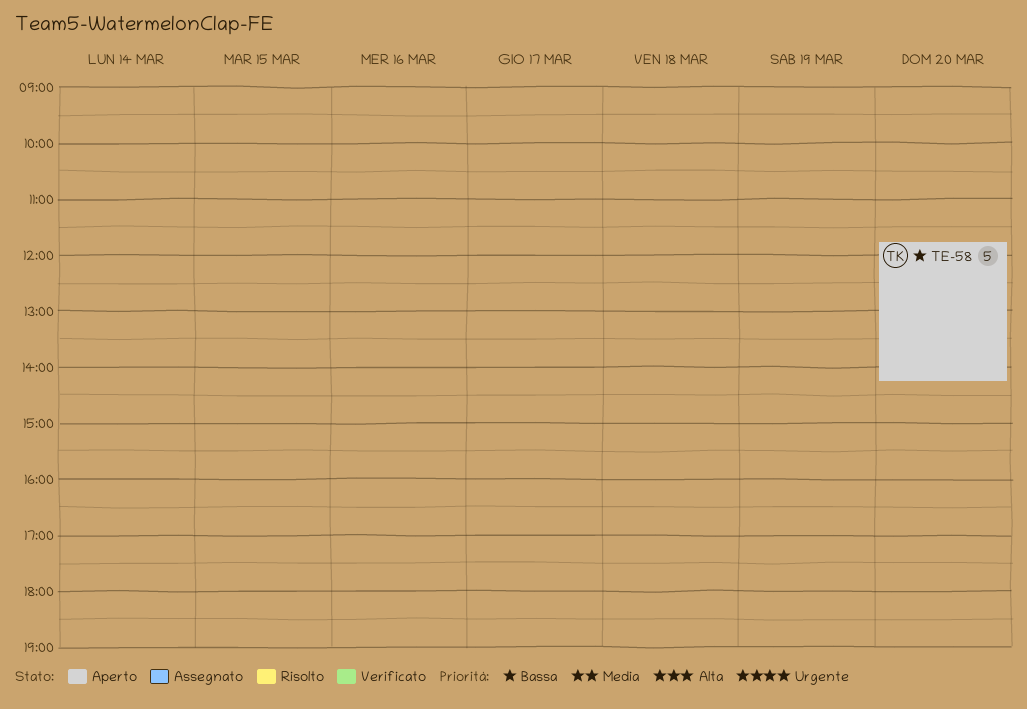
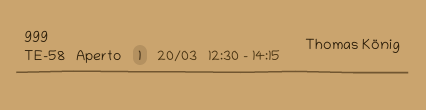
TE-58, estimate: 5 -> 1
TE-58, begins: 11:45 -> 12:30

